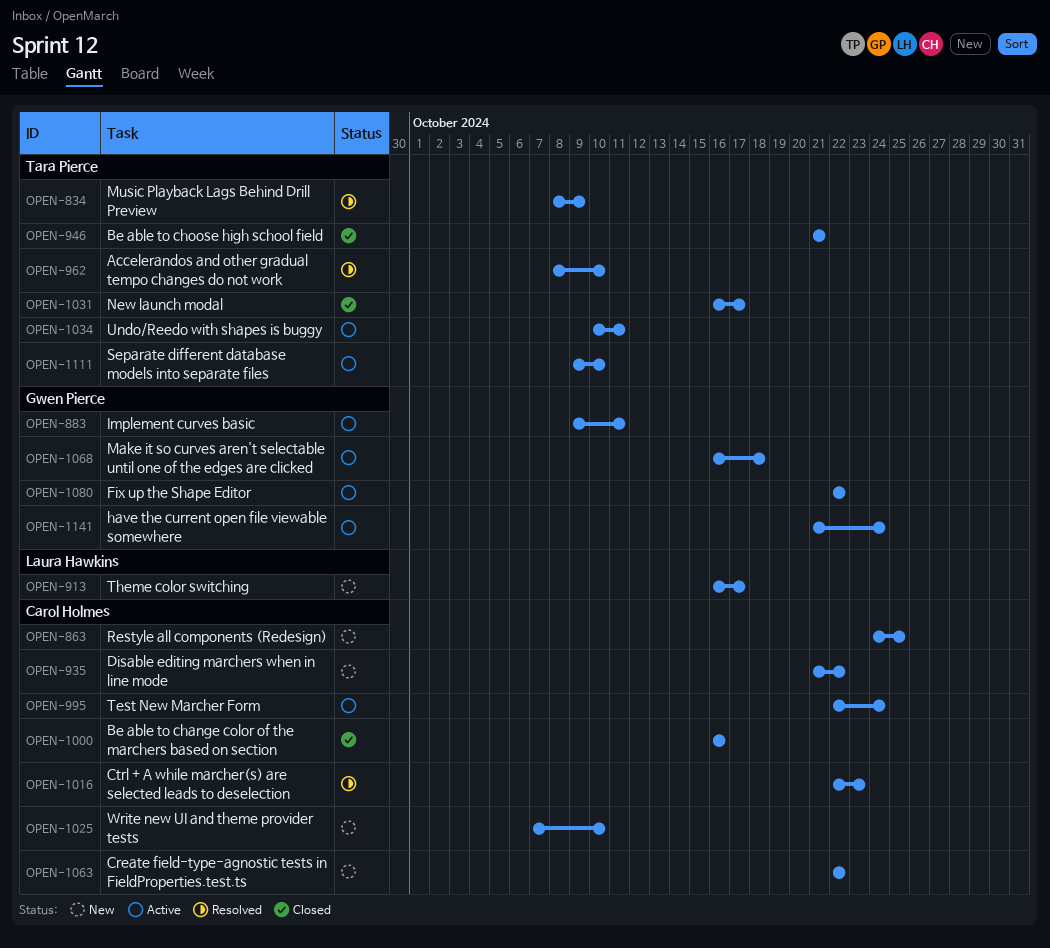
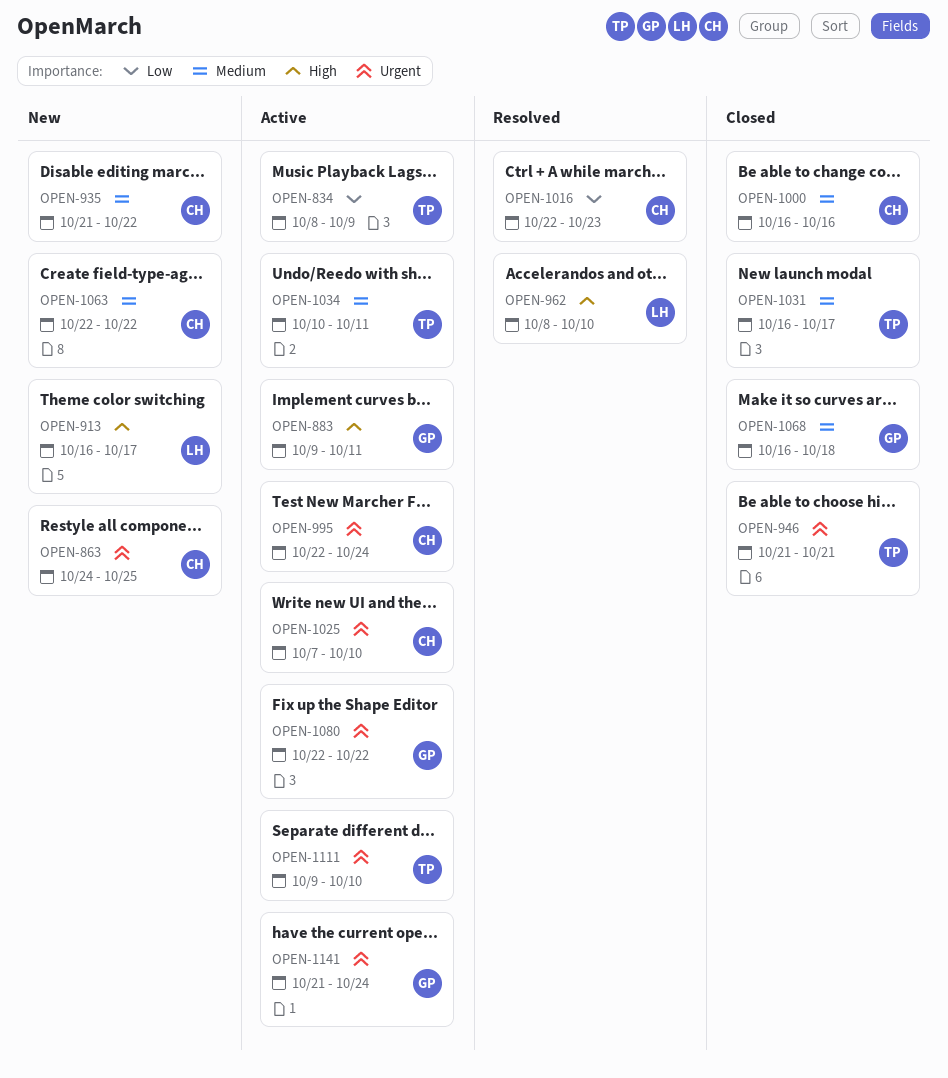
OPEN-834, status: Resolved -> Active
OPEN-962, owner: Tara Pierce -> Laura Hawkins
OPEN-1025, status: New -> Active
OPEN-1068, status: Active -> Closed

